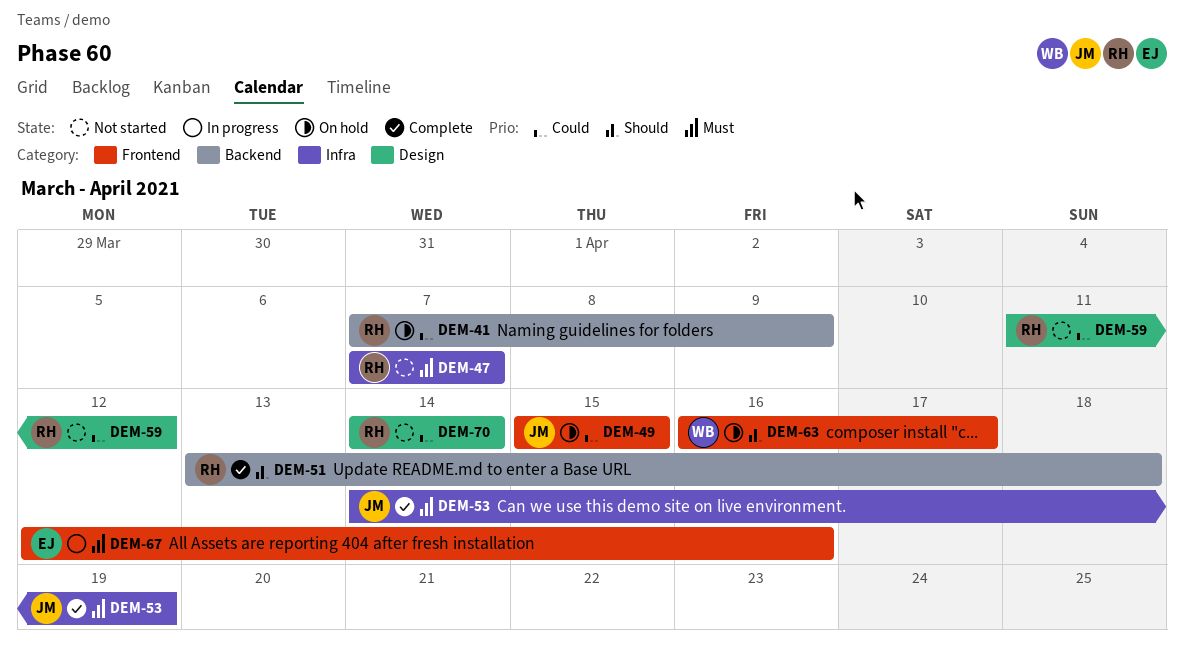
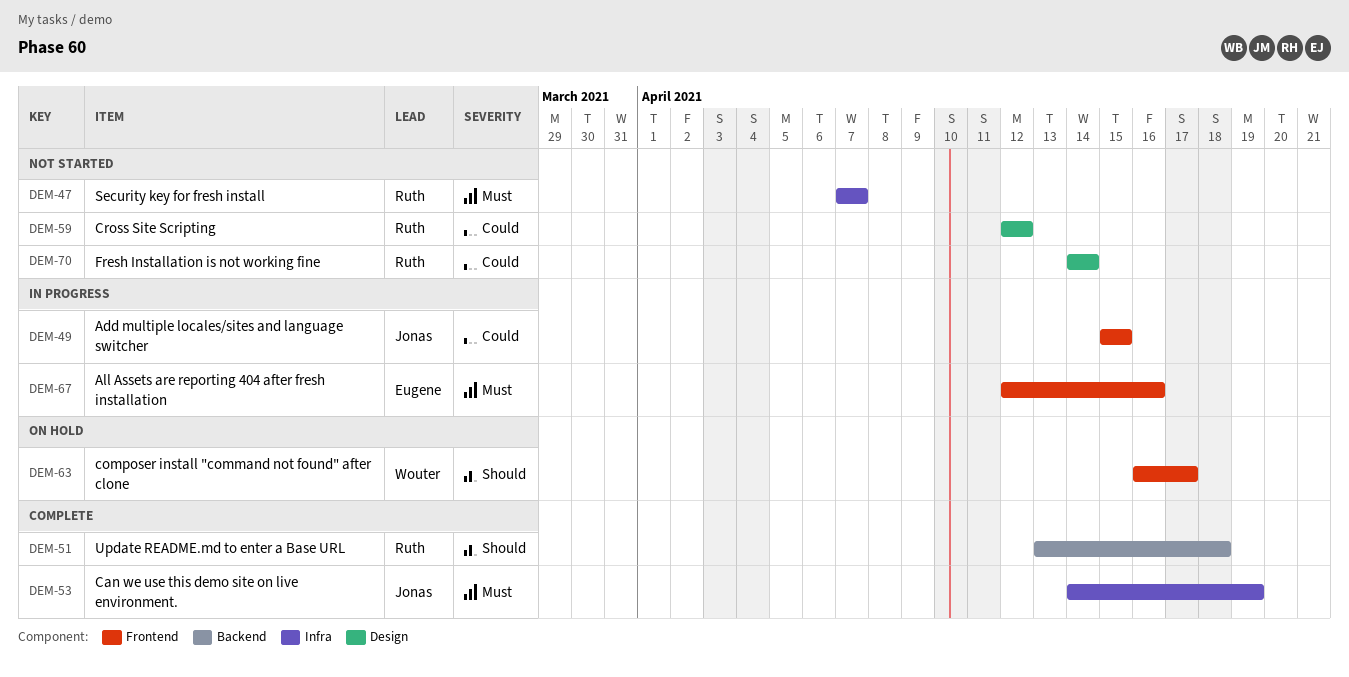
DEM-41: present -> none
DEM-49, status: On hold -> In progress
DEM-59, start: Apr 11 -> Apr 12

